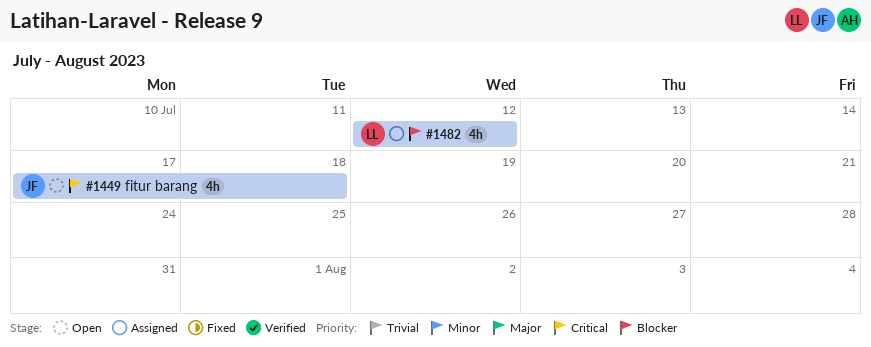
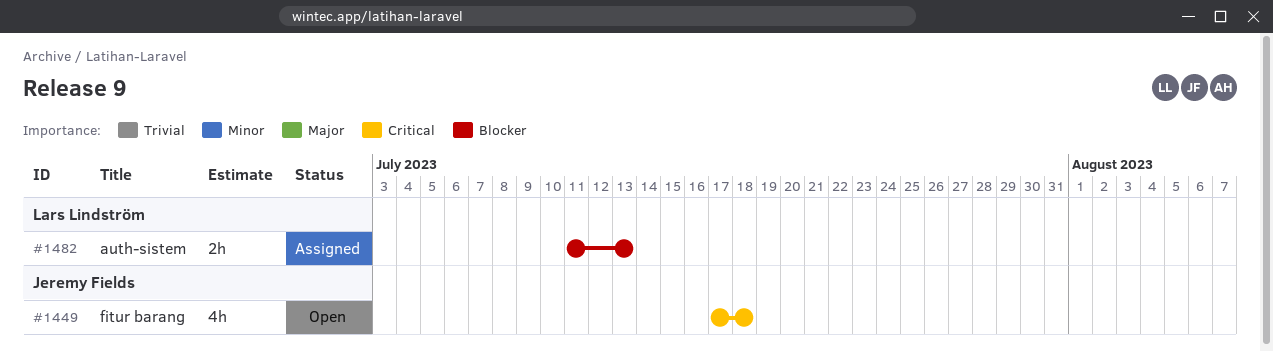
#1482, estimate: 4h -> 2h
#1482, start: Jul 12 -> Jul 11
#1482, due: Jul 12 -> Jul 13

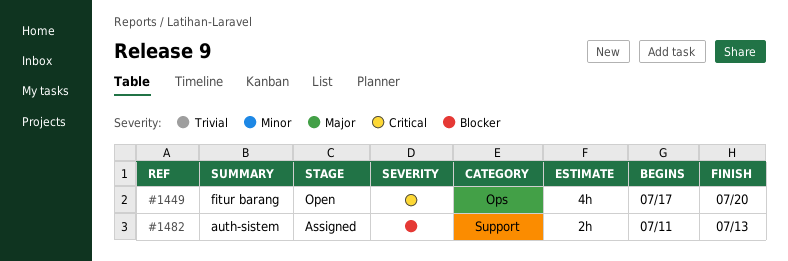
#1449, due: Jul 18 -> Jul 20

